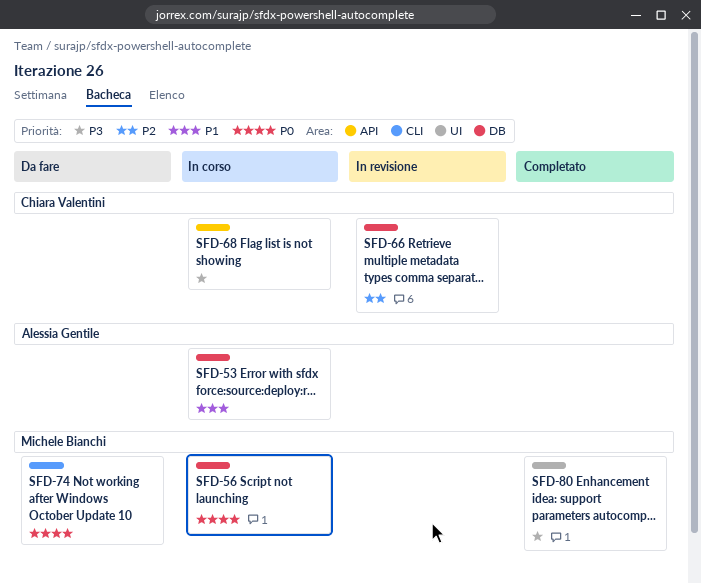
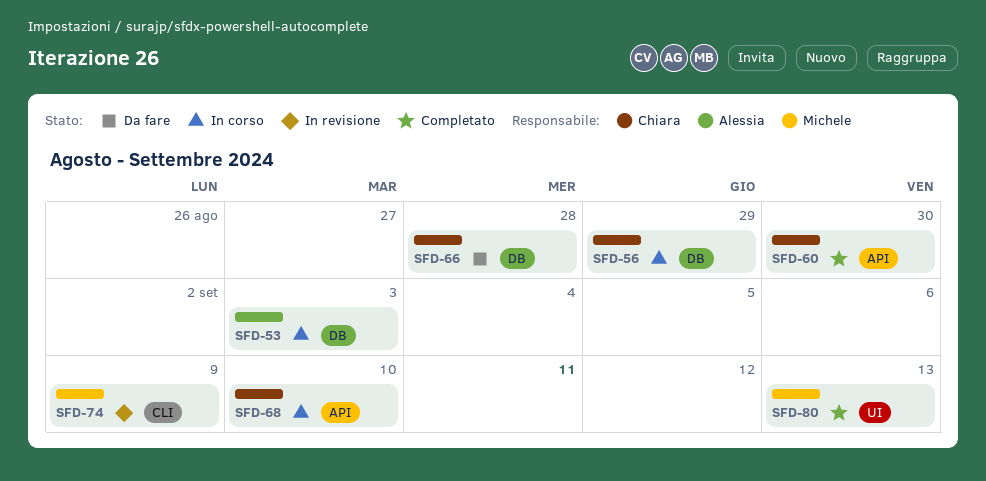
SFD-56, owner: Michele Bianchi -> Chiara Valentini
SFD-60: none -> present
SFD-66, status: In revisione -> Da fare
SFD-74, status: Da fare -> In revisione

